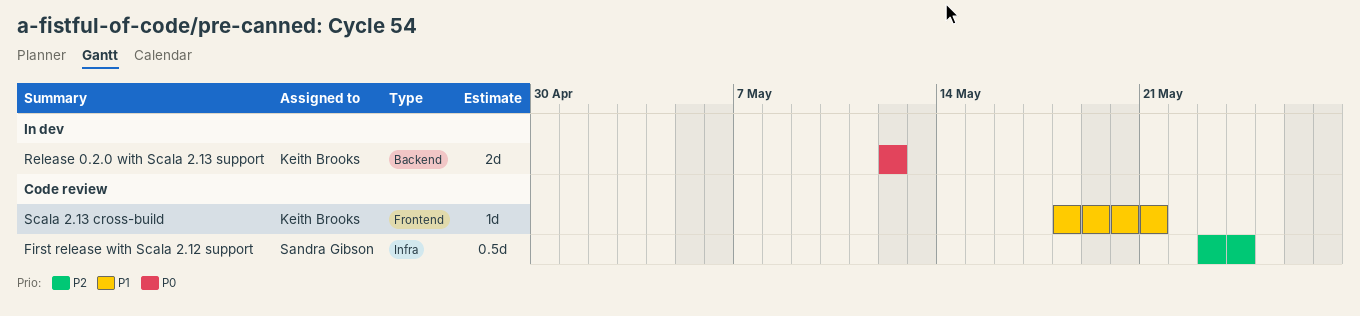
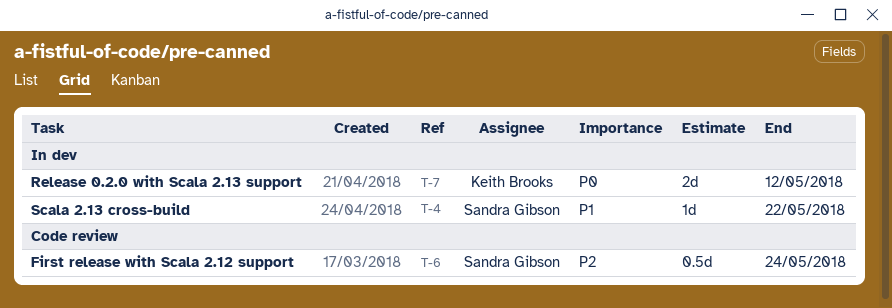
Scala 2.13 cross-build, status: Code review -> In dev
Scala 2.13 cross-build, owner: Keith Brooks -> Sandra Gibson
Scala 2.13 cross-build, due: May 21 -> May 22

